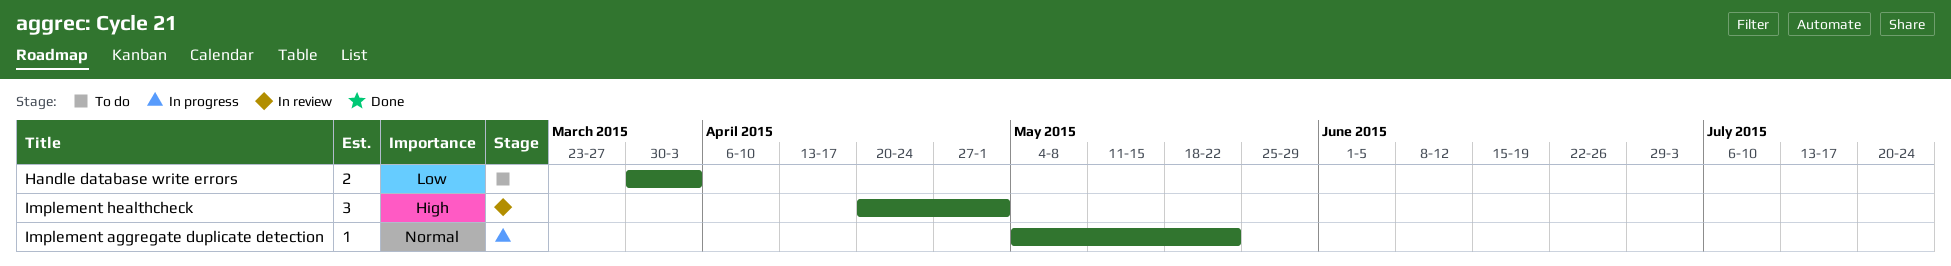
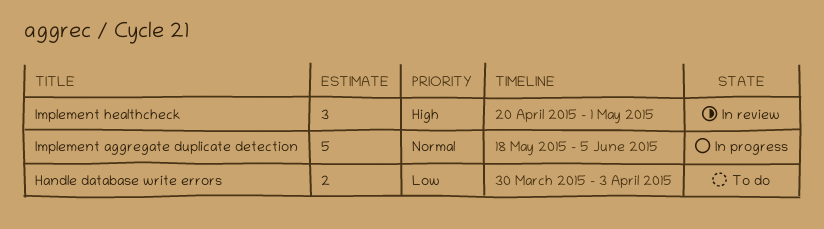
Implement aggregate duplicate detection, estimate: 1 -> 5
Implement aggregate duplicate detection, start: May 4 -> May 18
Implement aggregate duplicate detection, due: May 22 -> Jun 5

